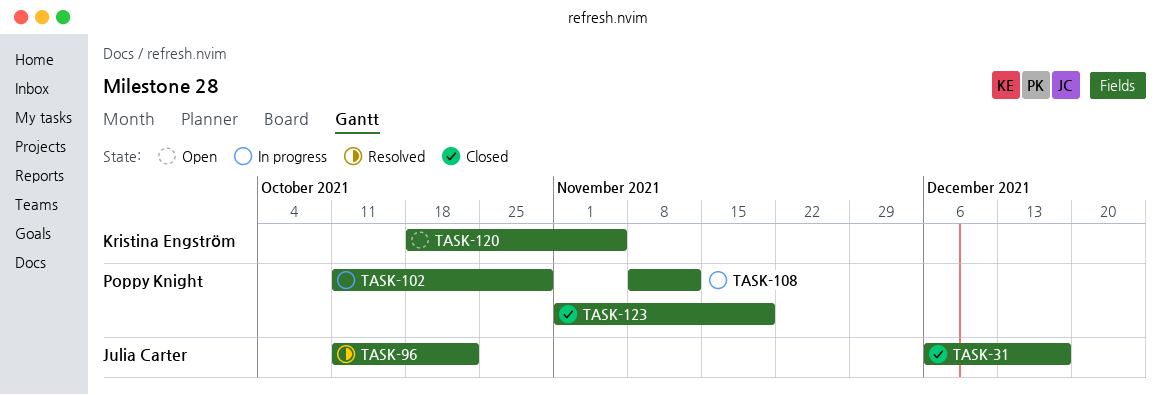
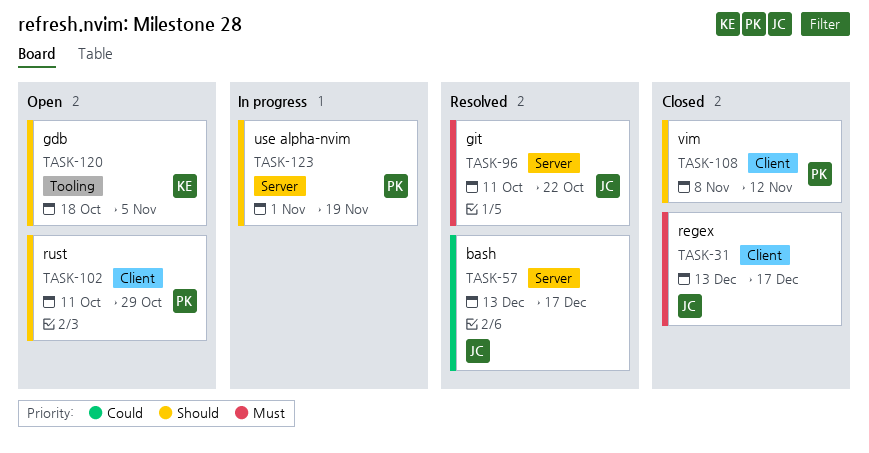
TASK-31, start: Dec 6 -> Dec 13
TASK-57: none -> present
TASK-102, status: In progress -> Open
TASK-108, status: In progress -> Closed
TASK-123, status: Closed -> In progress

